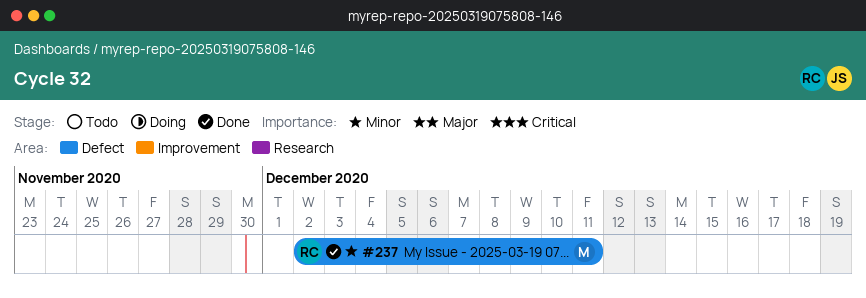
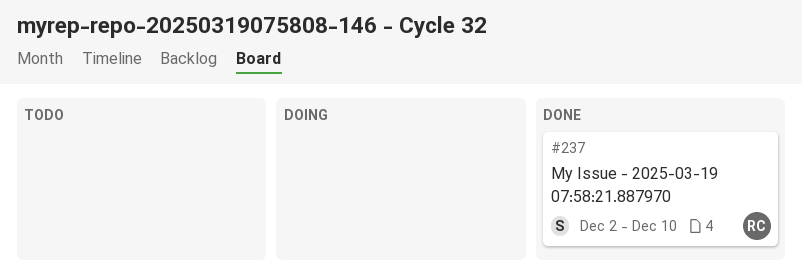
#237, estimate: M -> S
#237, due: Dec 11 -> Dec 10

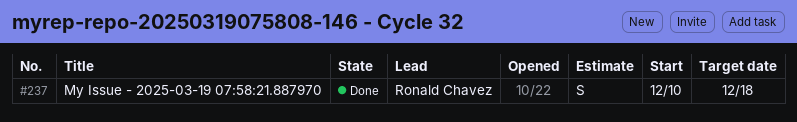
#237, start: Dec 2 -> Dec 10
#237, due: Dec 10 -> Dec 18

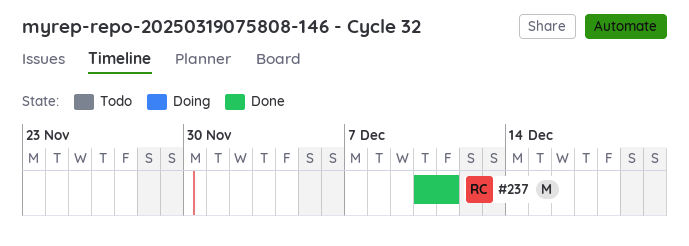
#237, estimate: S -> M
#237, due: Dec 18 -> Dec 11

